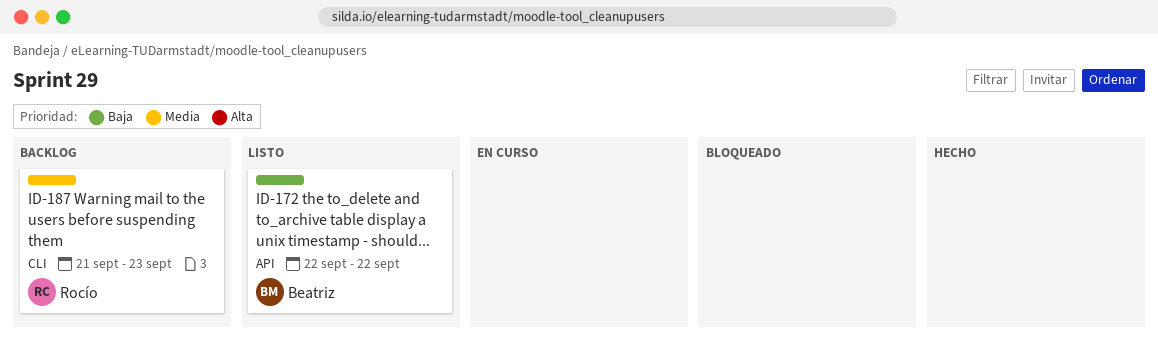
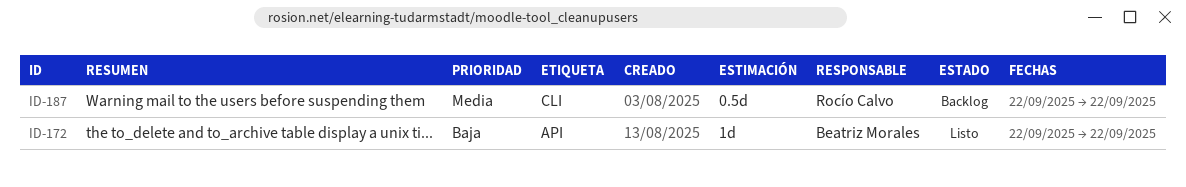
ID-187, start: Sep 21 -> Sep 22
ID-187, due: Sep 23 -> Sep 22

